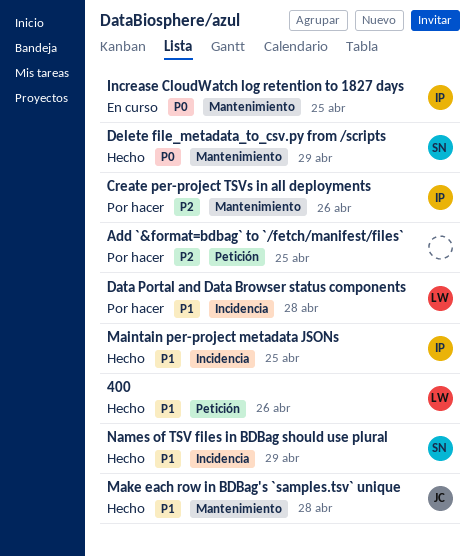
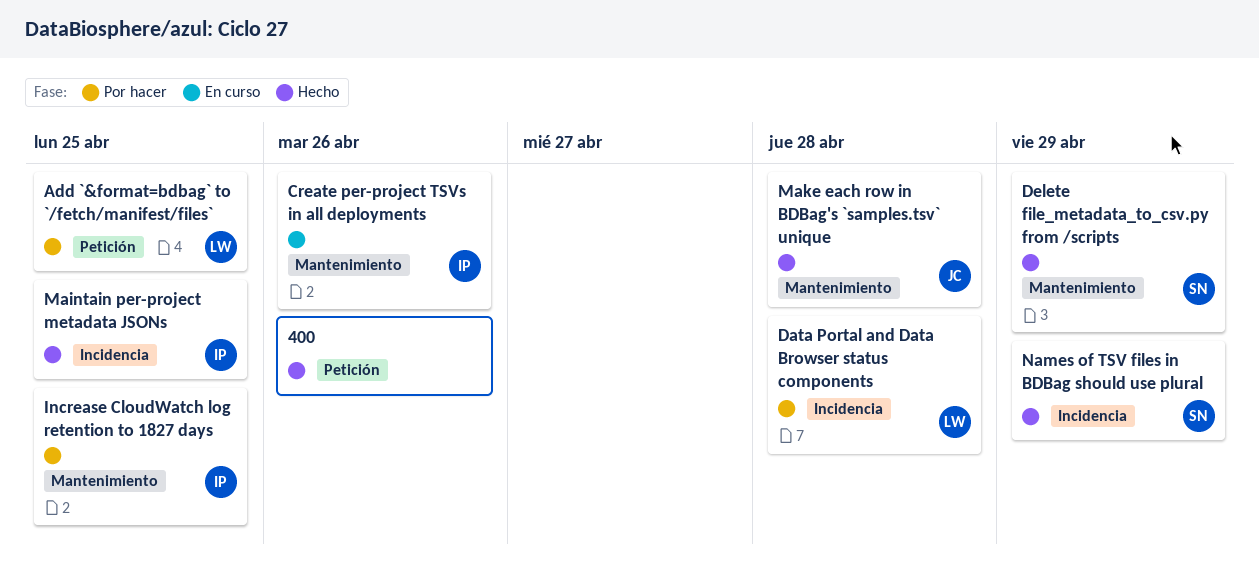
400, owner: LW -> none
Add `&format=bdbag` to `/fetch/manifest/files`, owner: none -> LW
Create per-project TSVs in all deployments, status: Por hacer -> En curso
Increase CloudWatch log retention to 1827 days, status: En curso -> Por hacer

